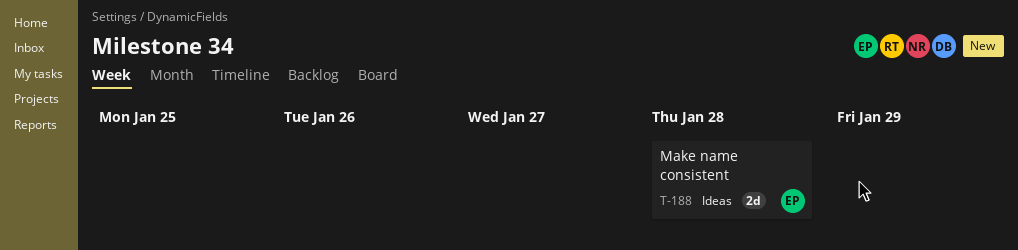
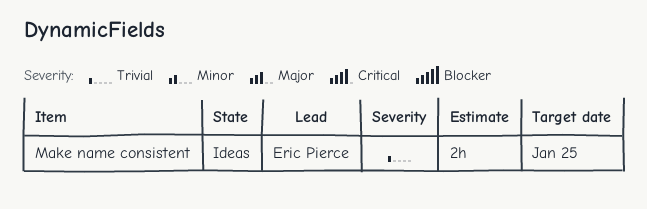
Make name consistent, estimate: 2d -> 2h
Make name consistent, due: Jan 28 -> Jan 25

